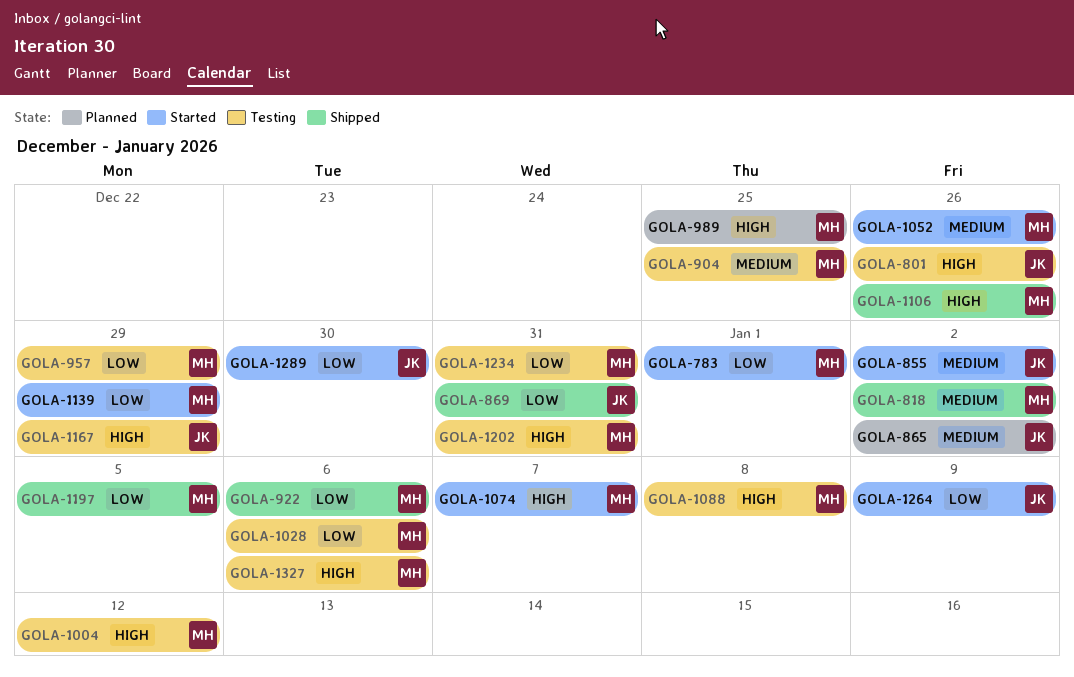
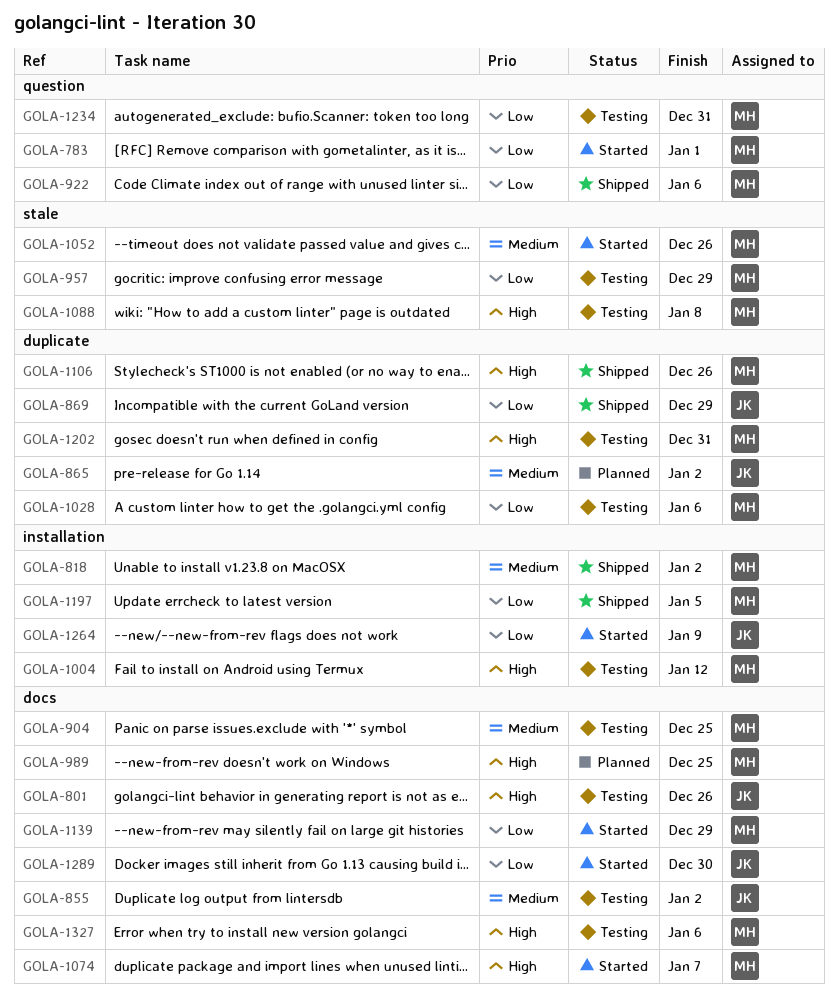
GOLA-855, status: Started -> Testing
GOLA-869, due: Dec 31 -> Dec 29
GOLA-1167: present -> none

